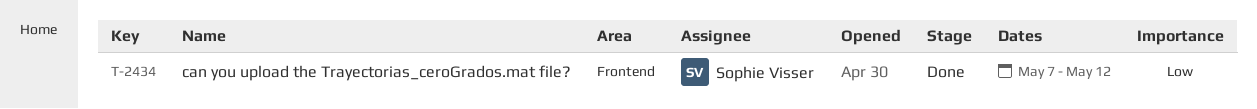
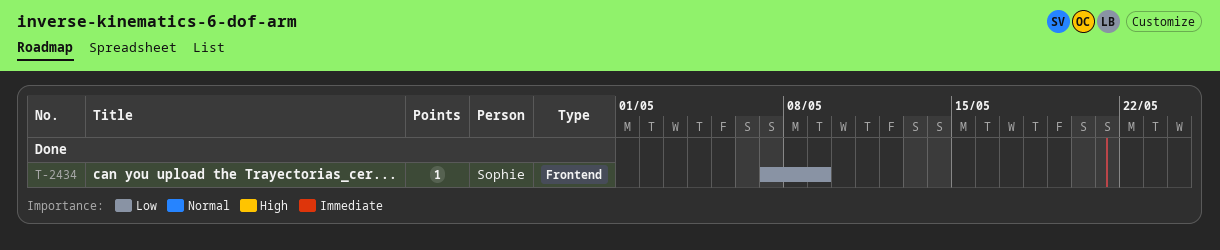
T-2434, due: May 12 -> May 9

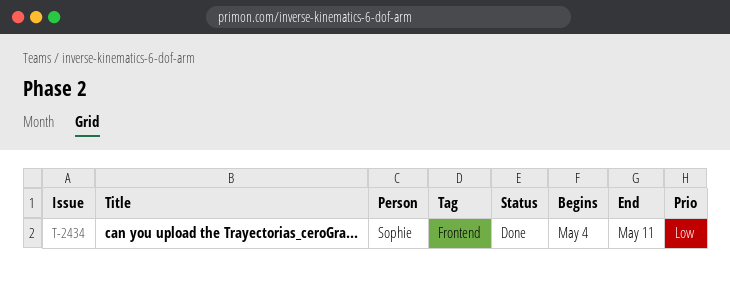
T-2434, start: May 7 -> May 4
T-2434, due: May 9 -> May 11

